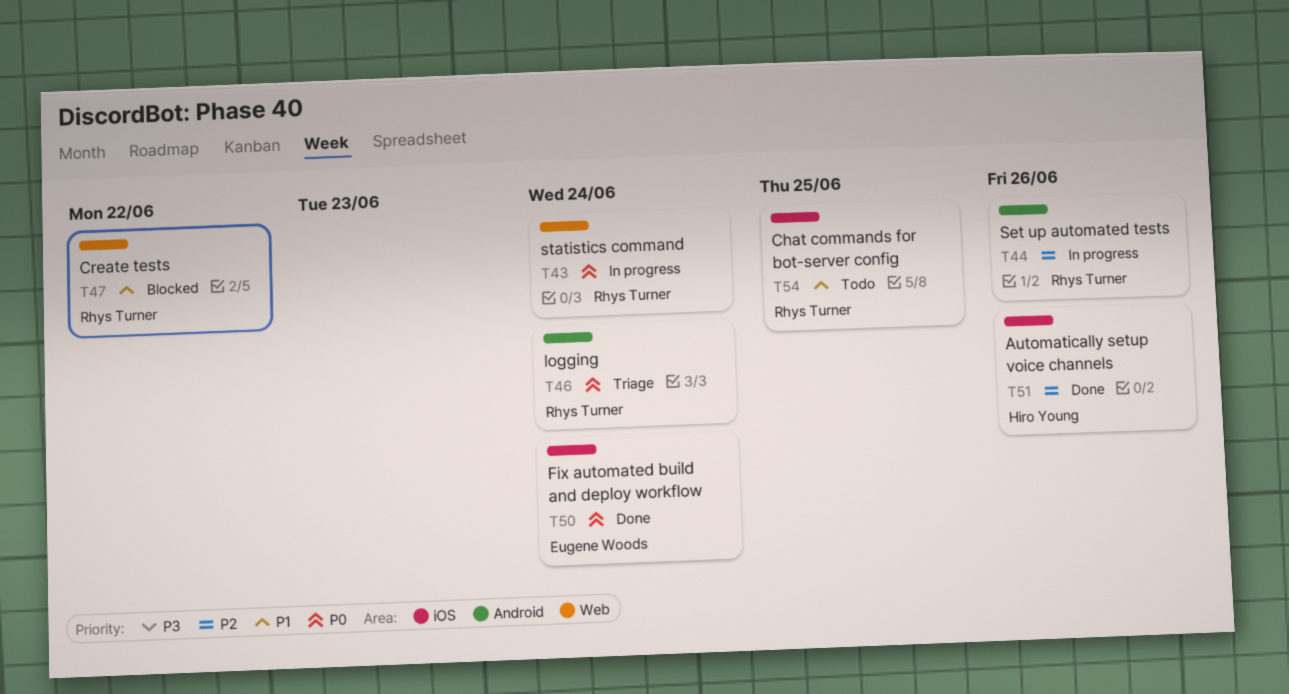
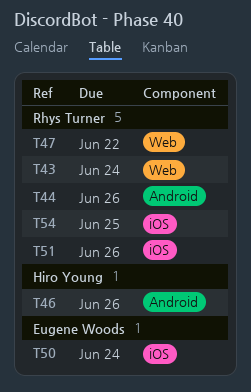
T46, owner: Rhys Turner -> Hiro Young
T46, due: Jun 24 -> Jun 26
T51, owner: Hiro Young -> Rhys Turner

